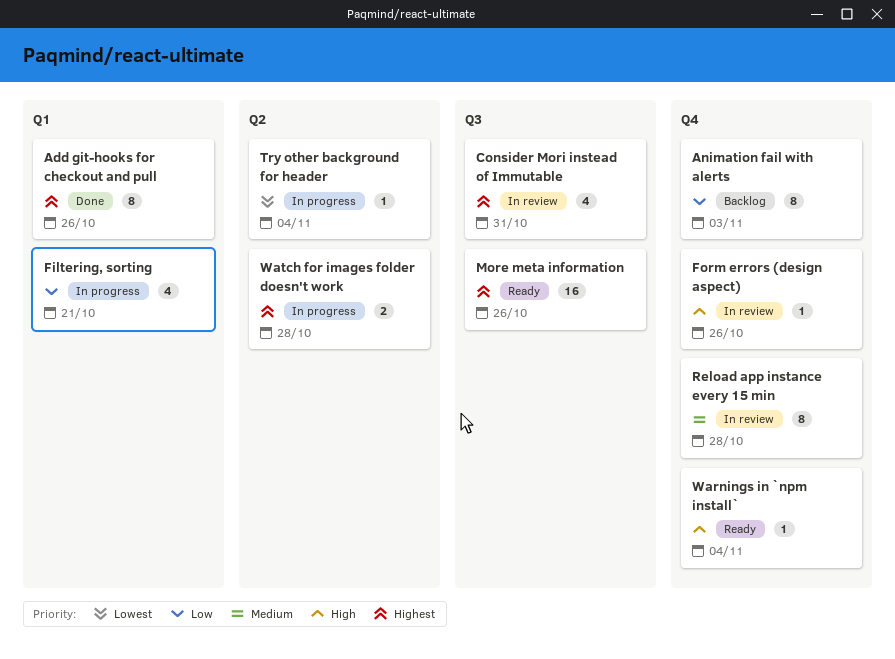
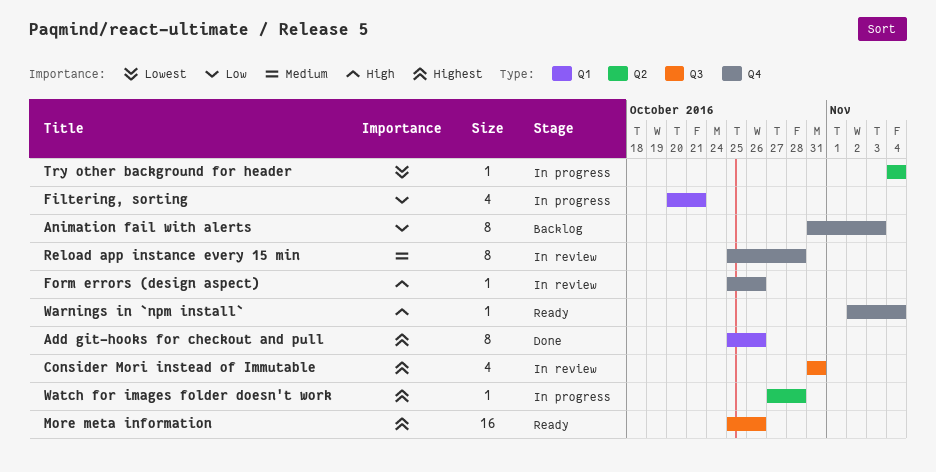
Watch for images folder doesn't work, estimate: 2 -> 1

